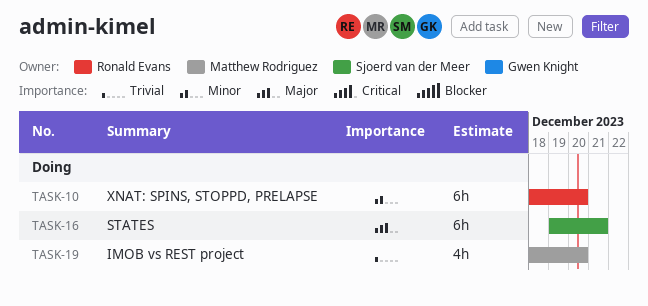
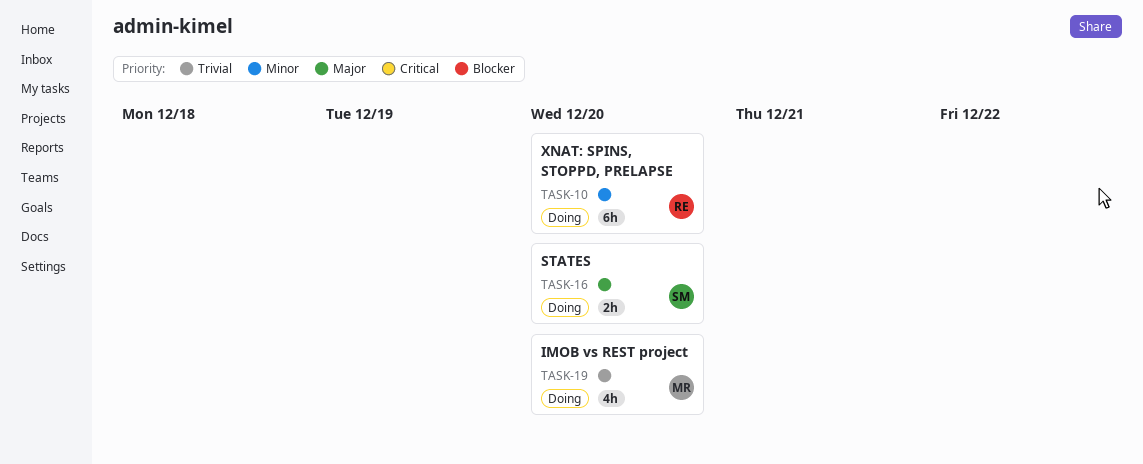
TASK-16, estimate: 6h -> 2h
TASK-16, due: Dec 21 -> Dec 20

